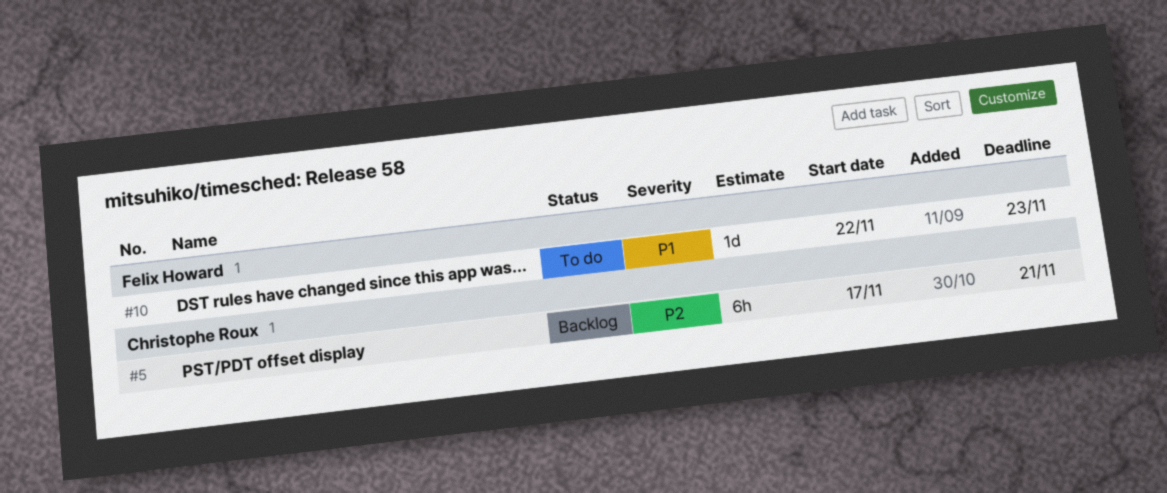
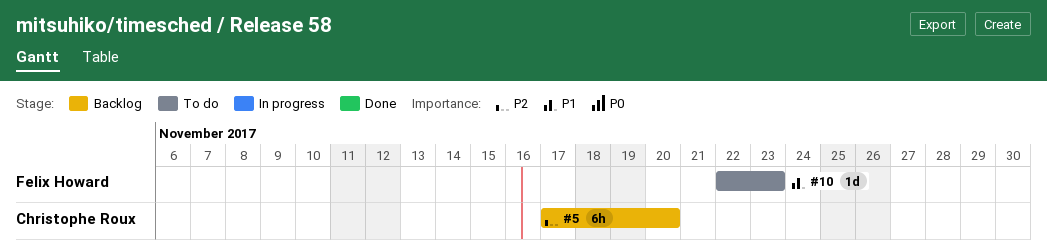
#5, due: Nov 21 -> Nov 20

